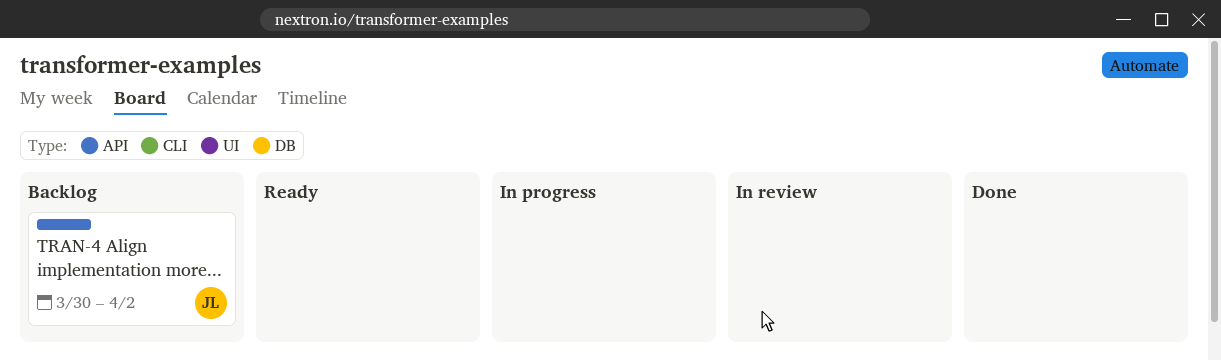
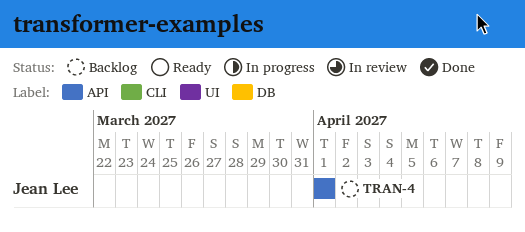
TRAN-4, start: Mar 30 -> Apr 1
TRAN-4, due: Apr 2 -> Apr 1

